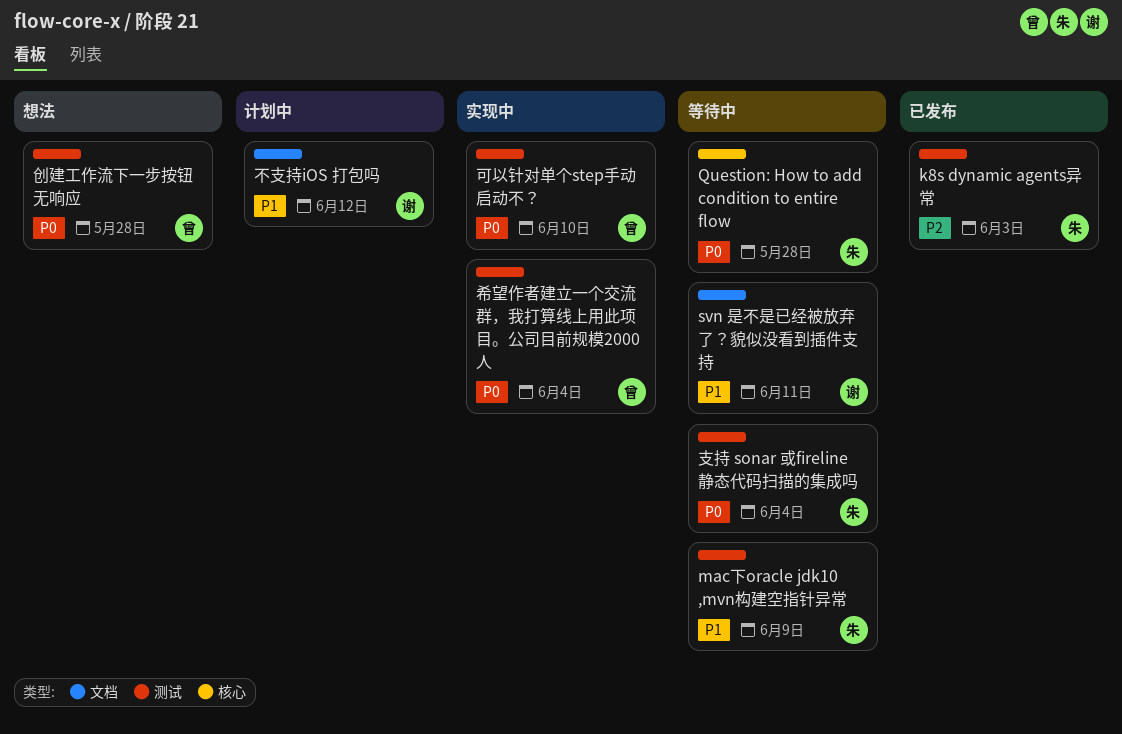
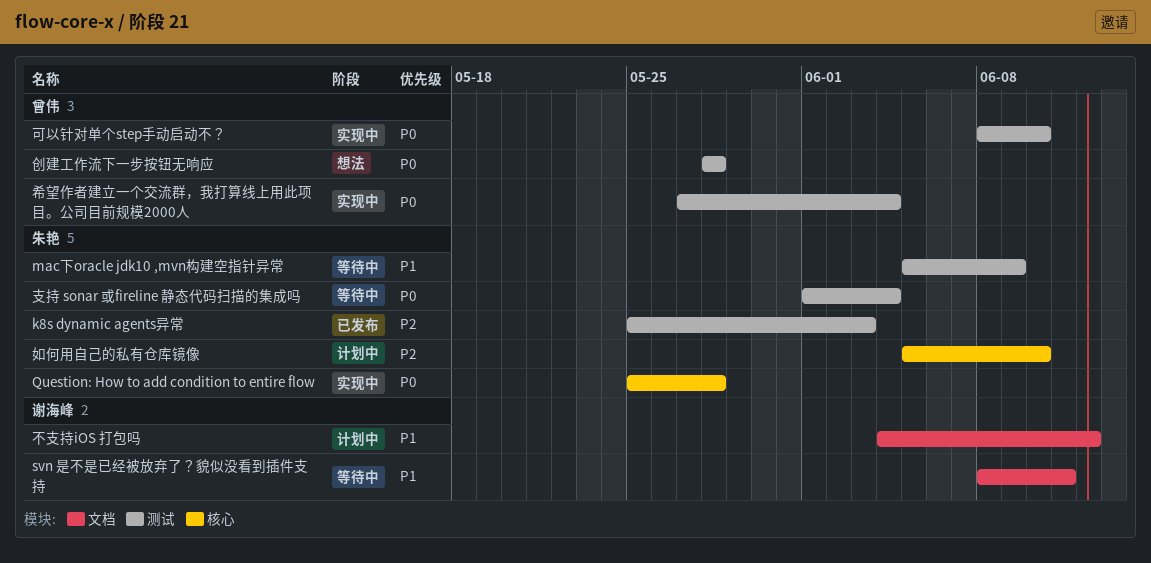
Question: How to add condition to entire flow, status: 等待中 -> 实现中
如何用自己的私有仓库镜像: none -> present

